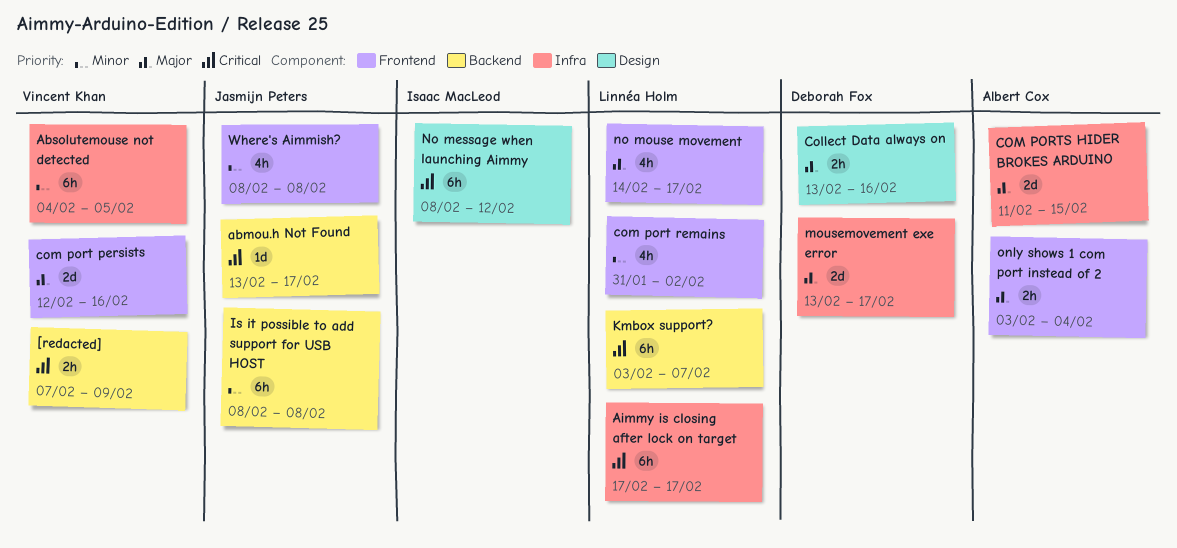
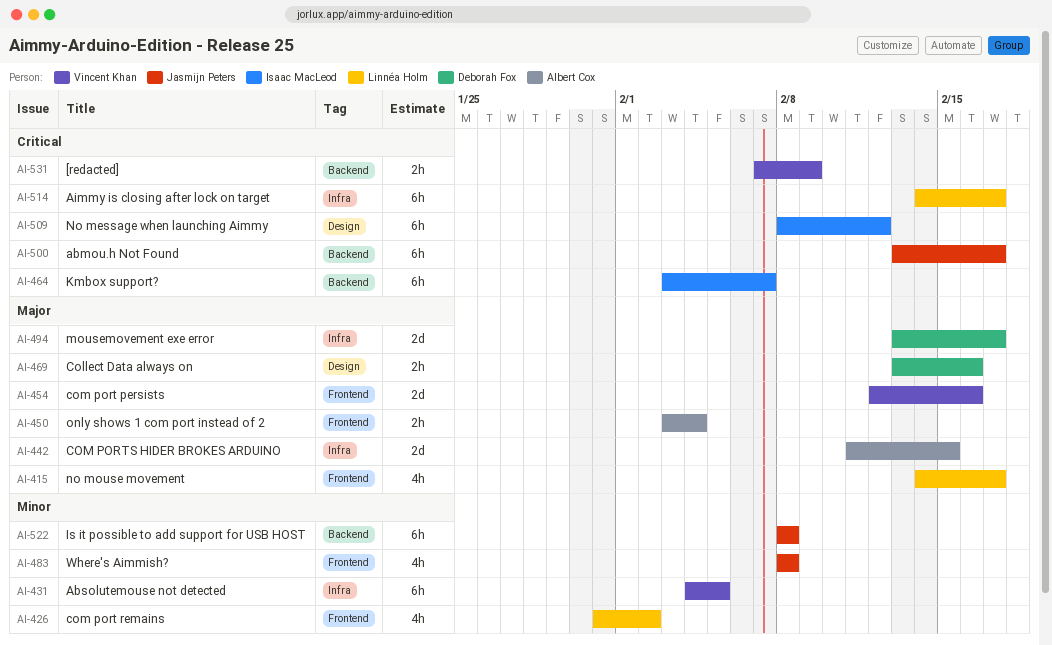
abmou.h Not Found, estimate: 1d -> 6h
Aimmy is closing after lock on target, start: Feb 17 -> Feb 14
Kmbox support?, owner: Linnéa Holm -> Isaac MacLeod

